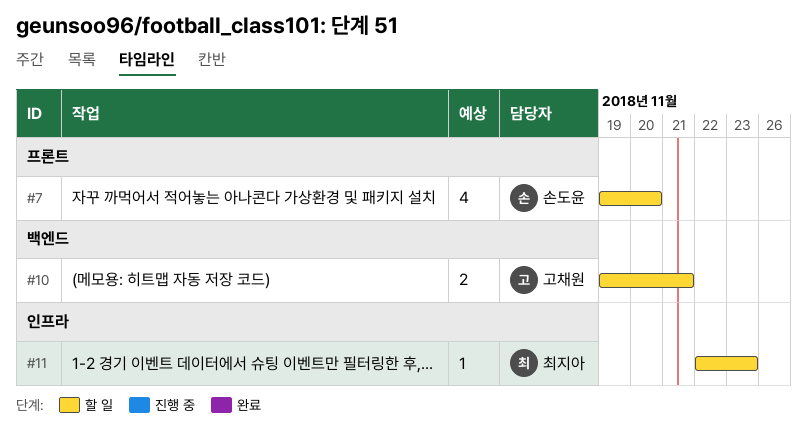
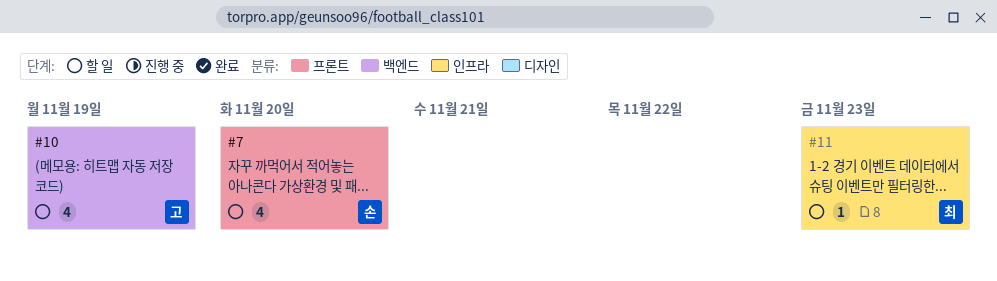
#10, estimate: 2 -> 4
#10, due: Nov 21 -> Nov 19

